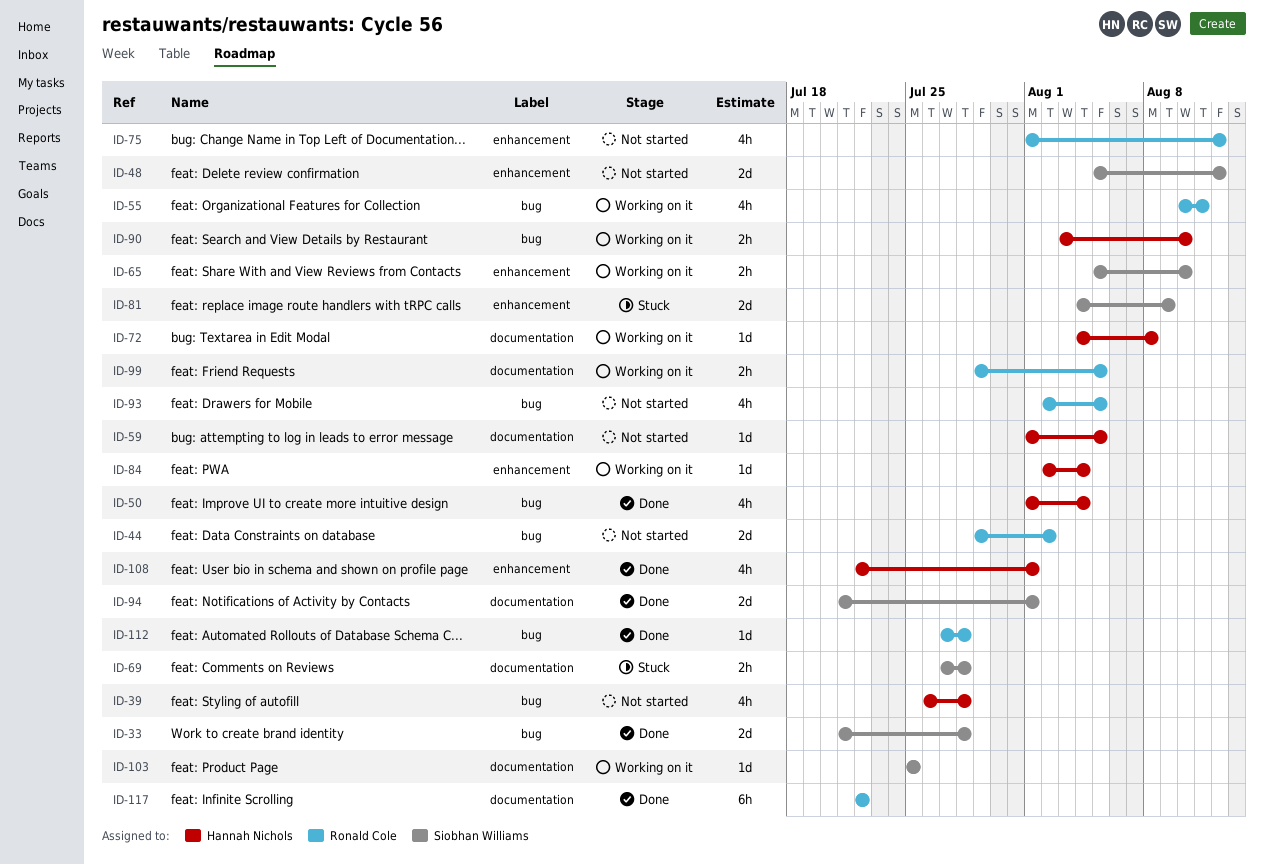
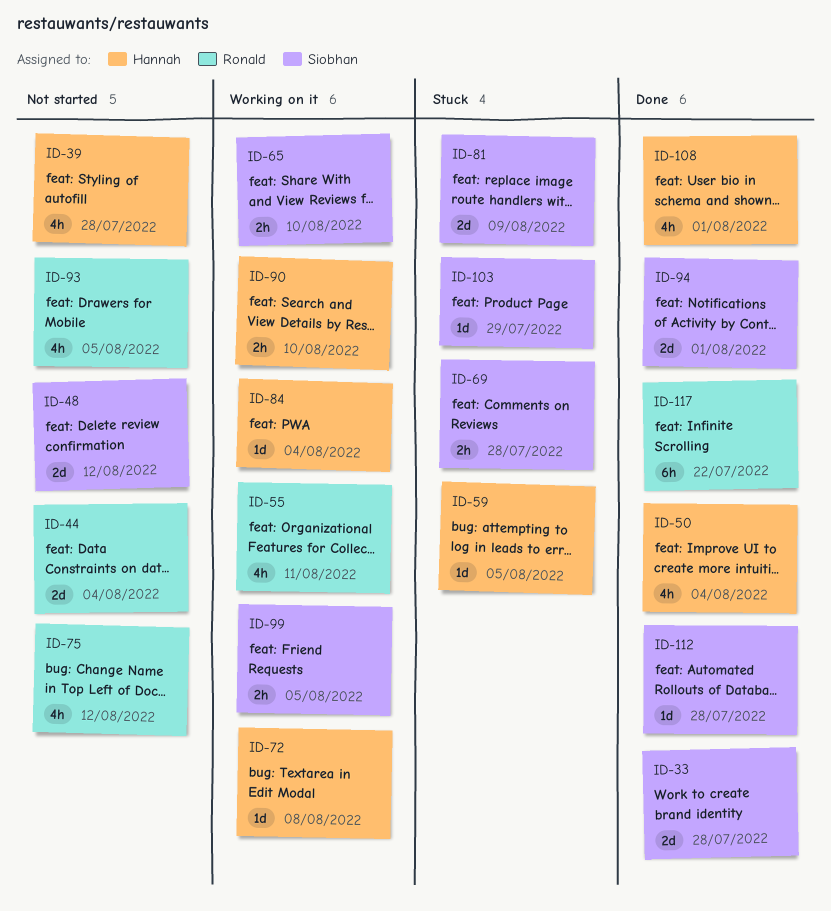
ID-44, due: Aug 2 -> Aug 4
ID-59, status: Not started -> Stuck
ID-99, owner: Ronald Cole -> Siobhan Williams
ID-103, status: Working on it -> Stuck
ID-103, due: Jul 25 -> Jul 29
ID-112, owner: Ronald Cole -> Siobhan Williams

